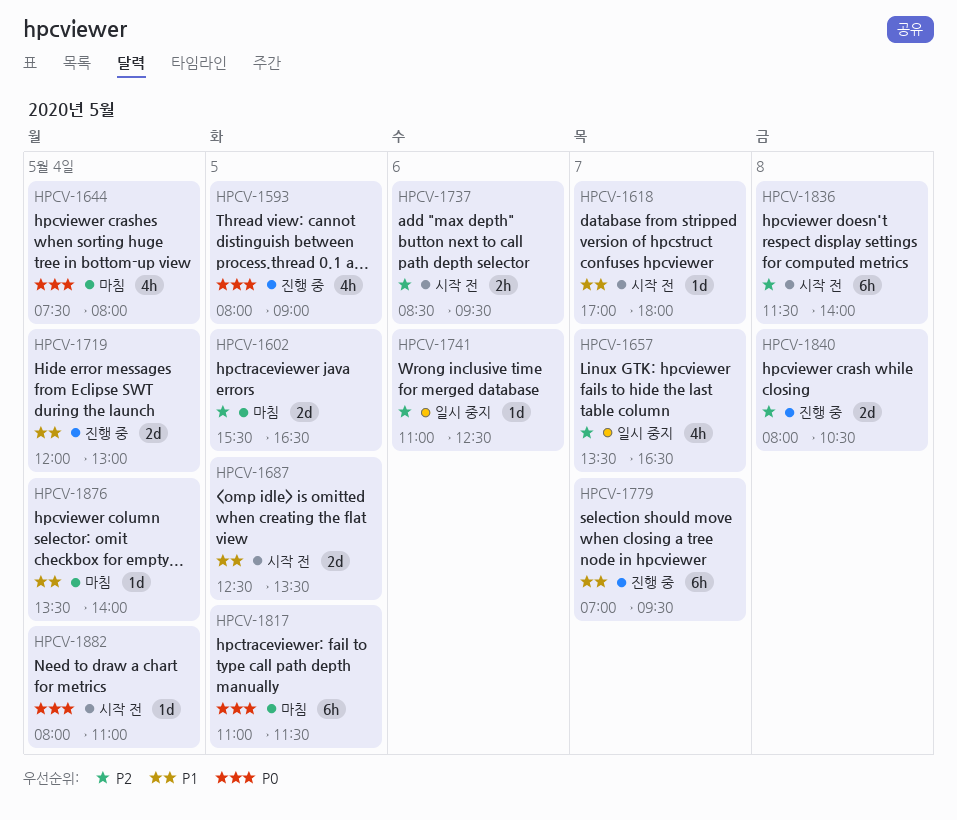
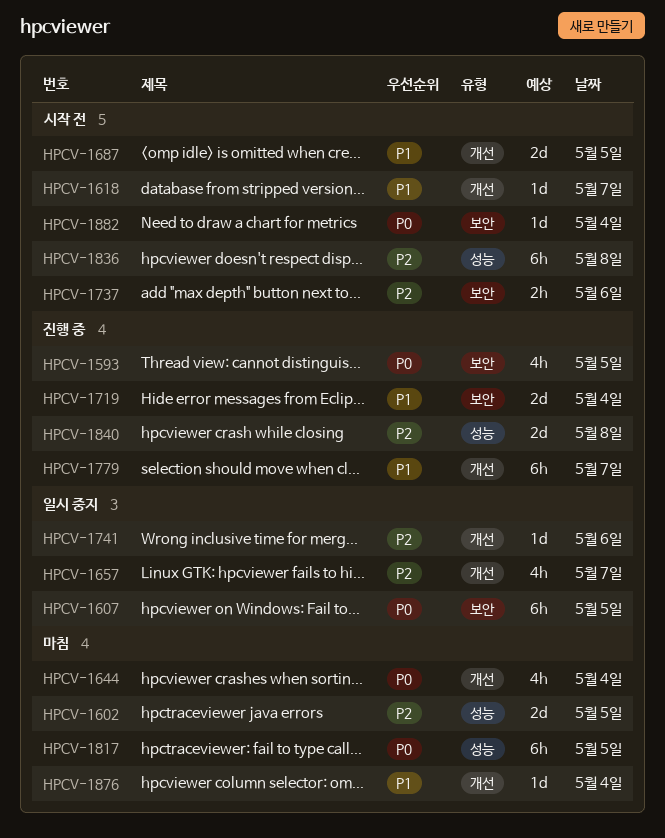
HPCV-1607: none -> present

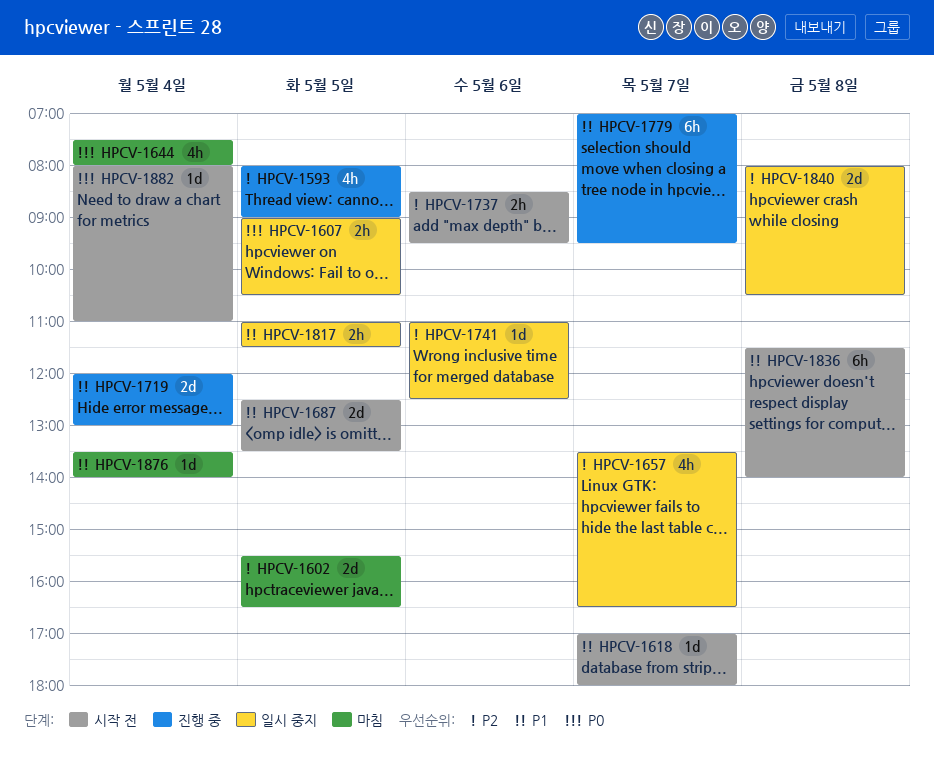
HPCV-1593, priority: P0 -> P2
HPCV-1607, estimate: 6h -> 2h
HPCV-1817, status: 마침 -> 일시 중지
HPCV-1817, priority: P0 -> P1
HPCV-1817, estimate: 6h -> 2h
HPCV-1836, priority: P2 -> P1
HPCV-1840, status: 진행 중 -> 일시 중지

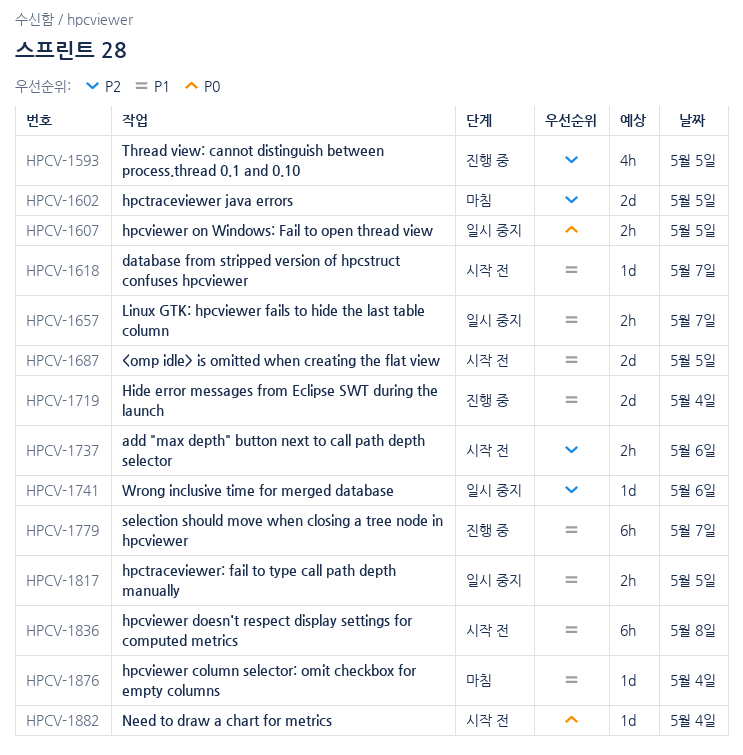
HPCV-1644: present -> none
HPCV-1657, priority: P2 -> P1
HPCV-1657, estimate: 4h -> 2h
HPCV-1840: present -> none

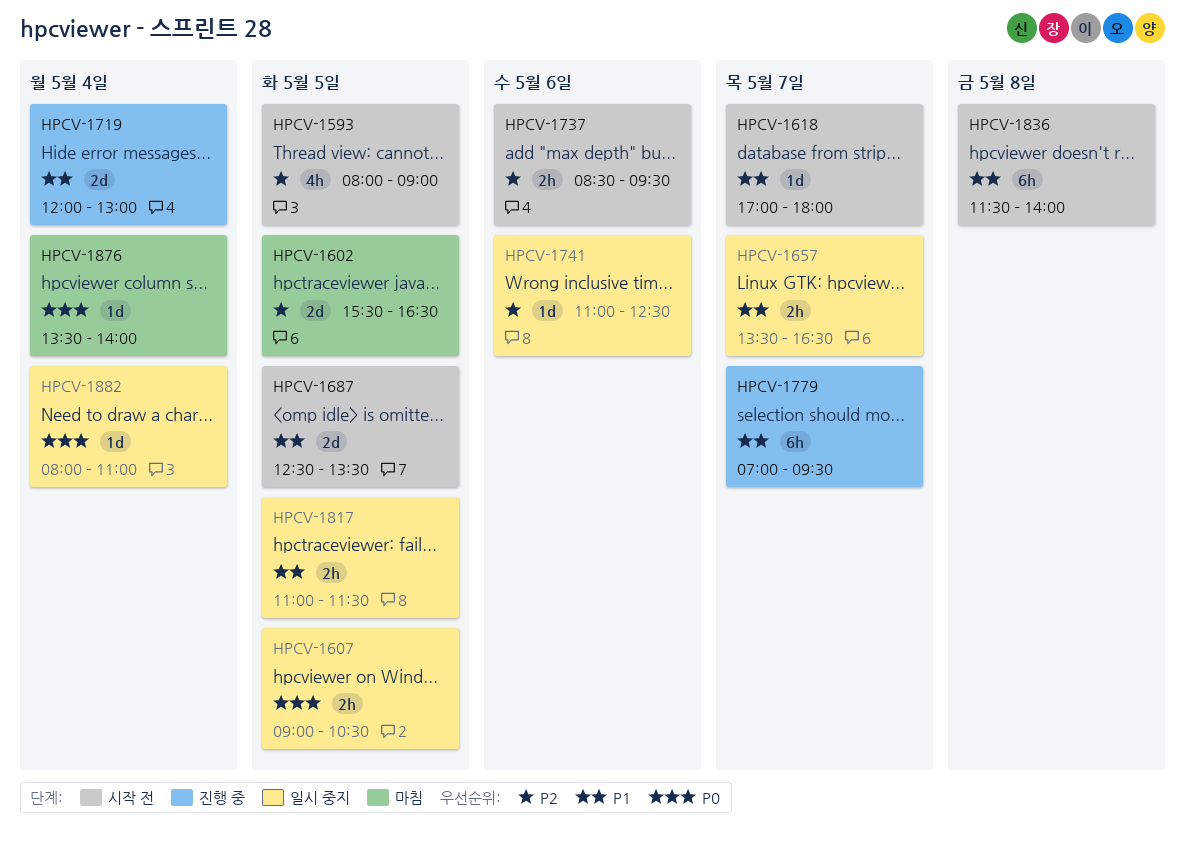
HPCV-1593, status: 진행 중 -> 시작 전
HPCV-1876, priority: P1 -> P0
HPCV-1882, status: 시작 전 -> 일시 중지

